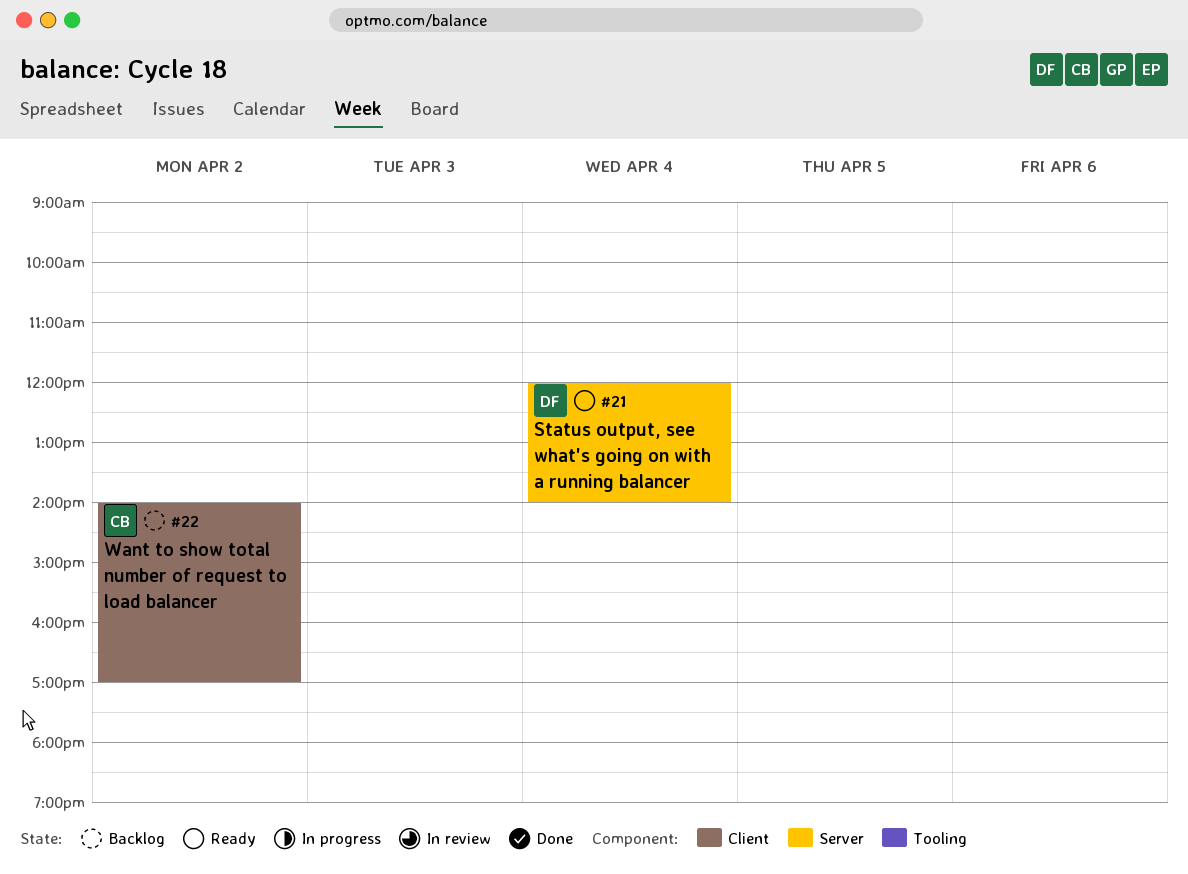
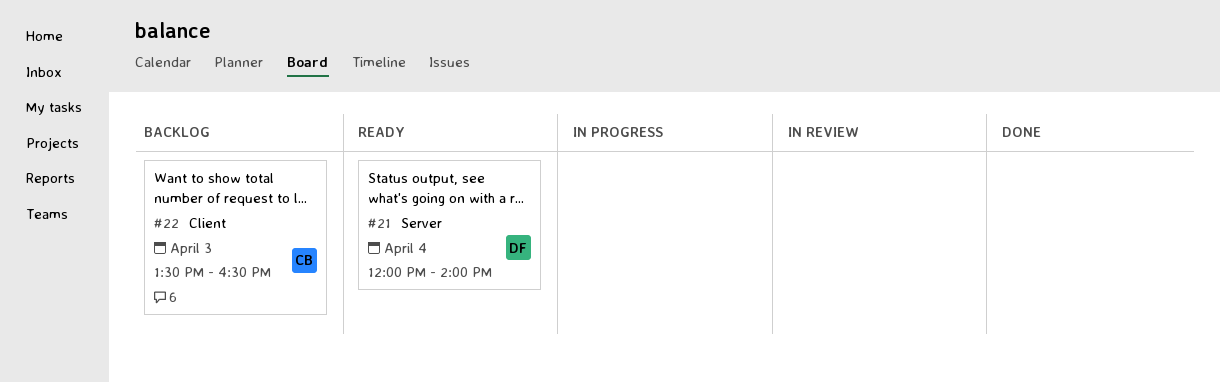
#22, day: Apr 2 -> Apr 3
#22, begins: 14:00 -> 13:30
#22, ends: 17:00 -> 16:30

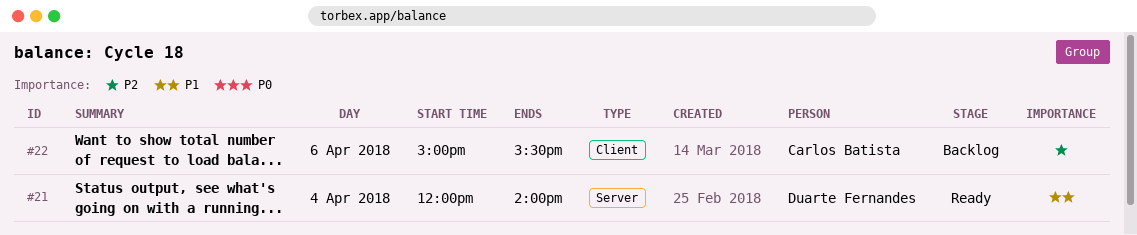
#22, day: Apr 3 -> Apr 6
#22, begins: 13:30 -> 15:00
#22, ends: 16:30 -> 15:30

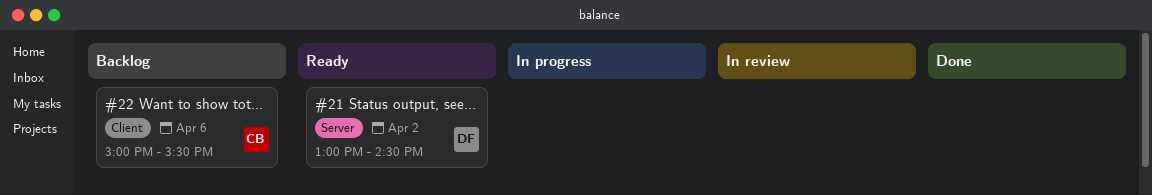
#21, day: Apr 4 -> Apr 2
#21, begins: 12:00 -> 13:00
#21, ends: 14:00 -> 14:30

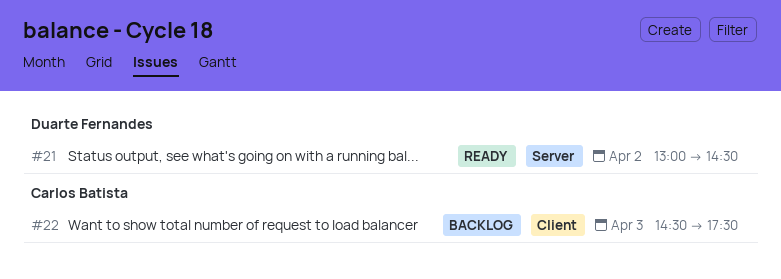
#22, day: Apr 6 -> Apr 3
#22, begins: 15:00 -> 14:30
#22, ends: 15:30 -> 17:30

